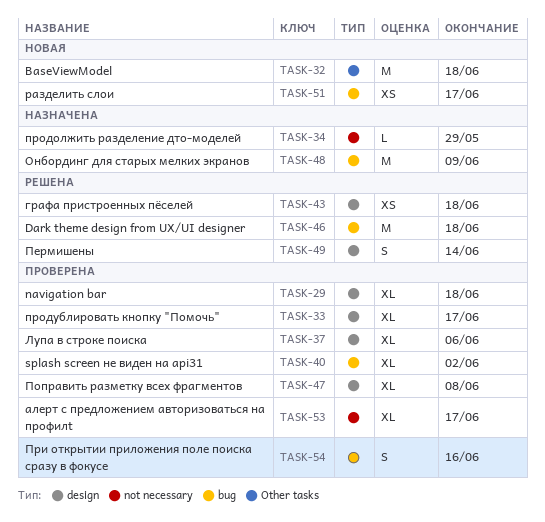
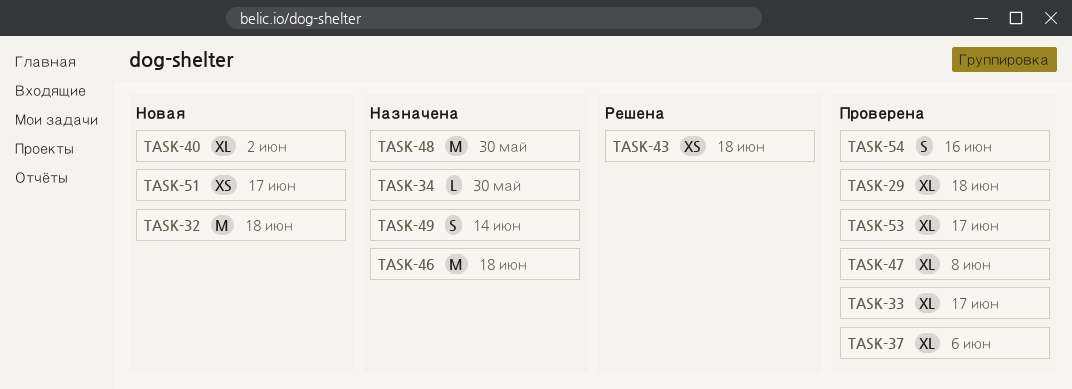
TASK-34, due: May 29 -> May 30
TASK-40, status: Проверена -> Новая
TASK-46, status: Решена -> Назначена
TASK-48, due: Jun 9 -> May 30
TASK-49, status: Решена -> Назначена

